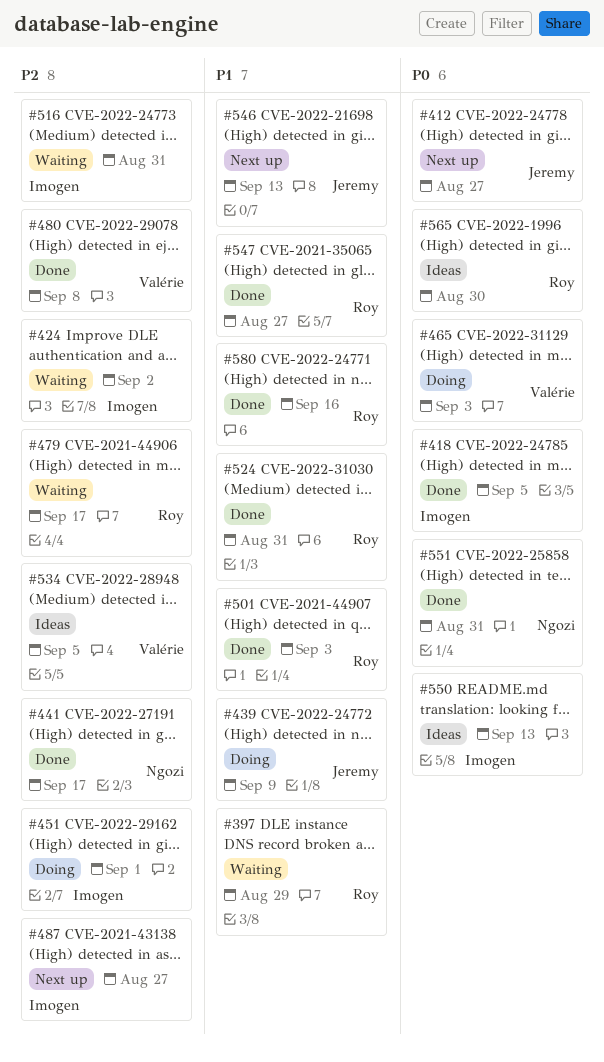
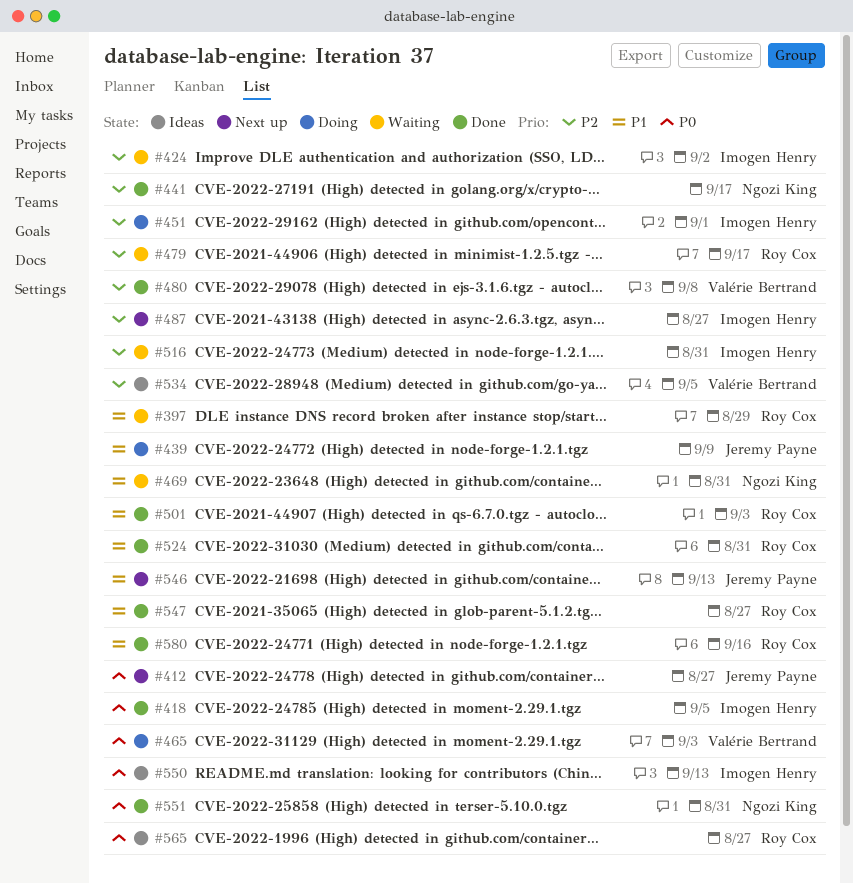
#469: none -> present
#565, due: Aug 30 -> Aug 27

